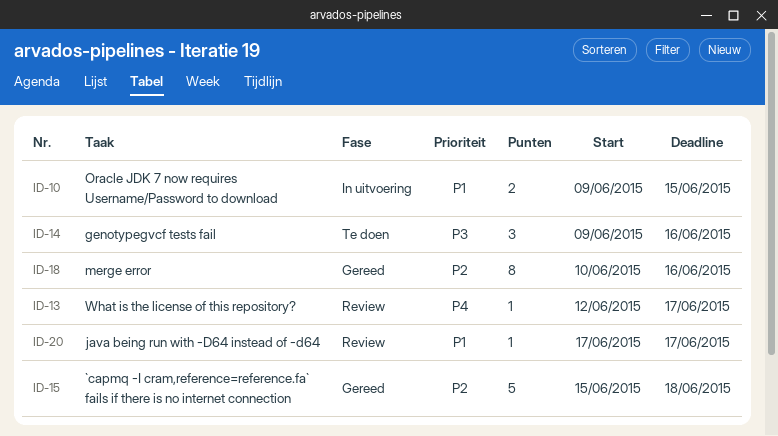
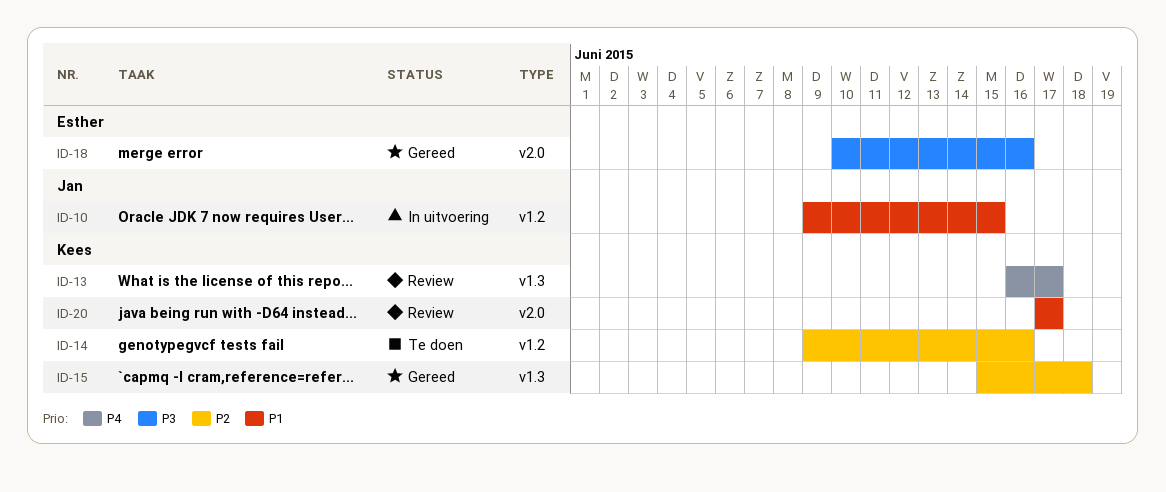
ID-13, start: Jun 12 -> Jun 16
ID-14, priority: P3 -> P2
ID-18, priority: P2 -> P3

